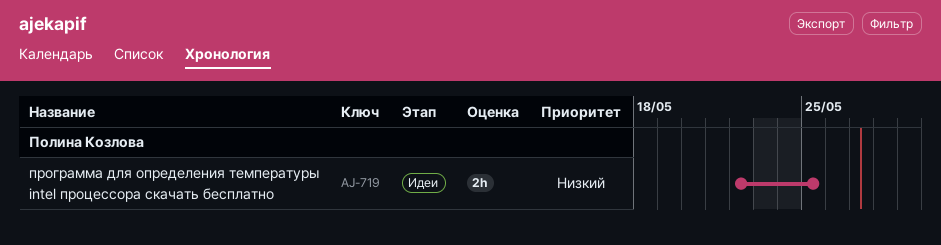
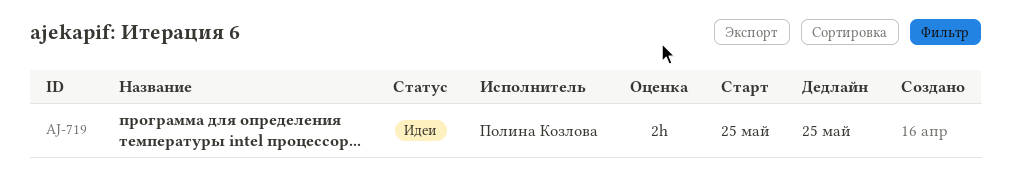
AJ-719, start: May 22 -> May 25

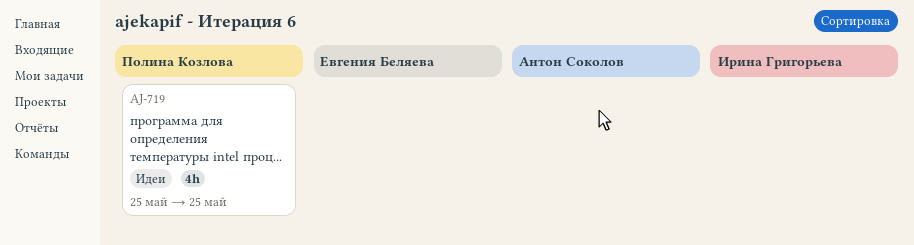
AJ-719, estimate: 2h -> 4h

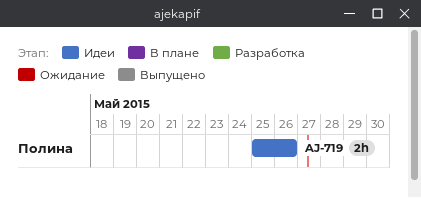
AJ-719, estimate: 4h -> 2h
AJ-719, due: May 25 -> May 26

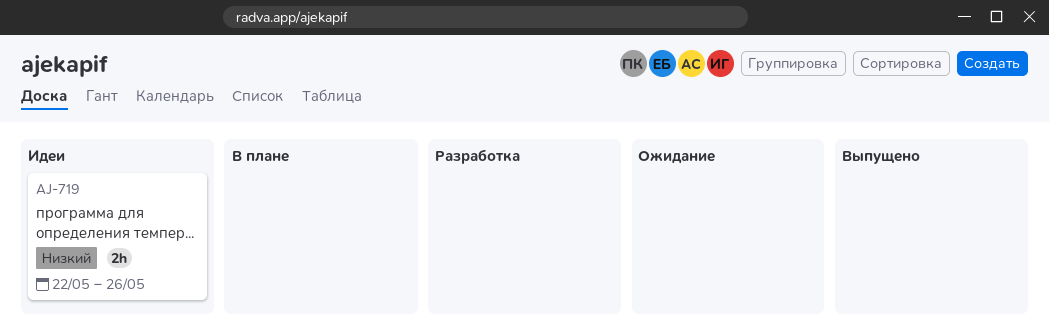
AJ-719, start: May 25 -> May 22

